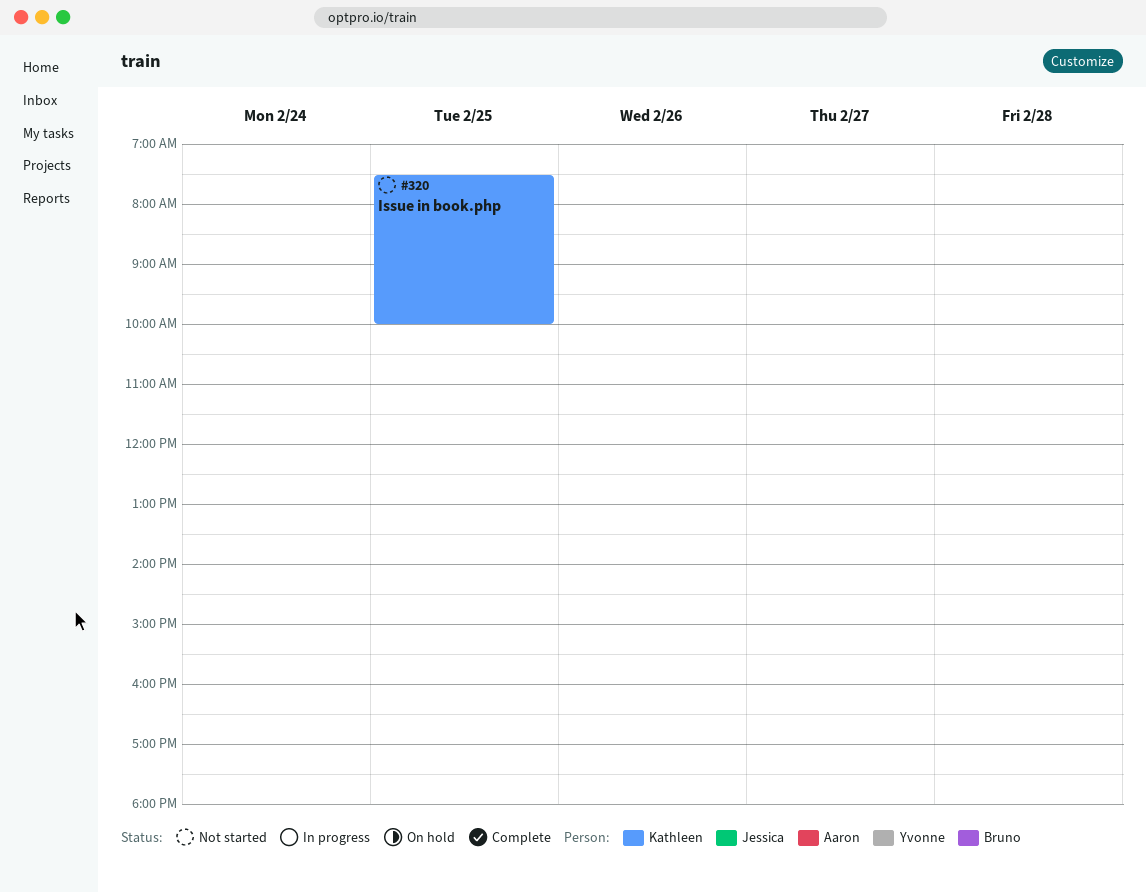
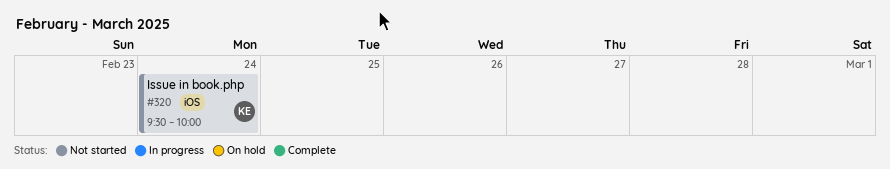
#320, day: Feb 25 -> Feb 24
#320, begins: 07:30 -> 09:30

